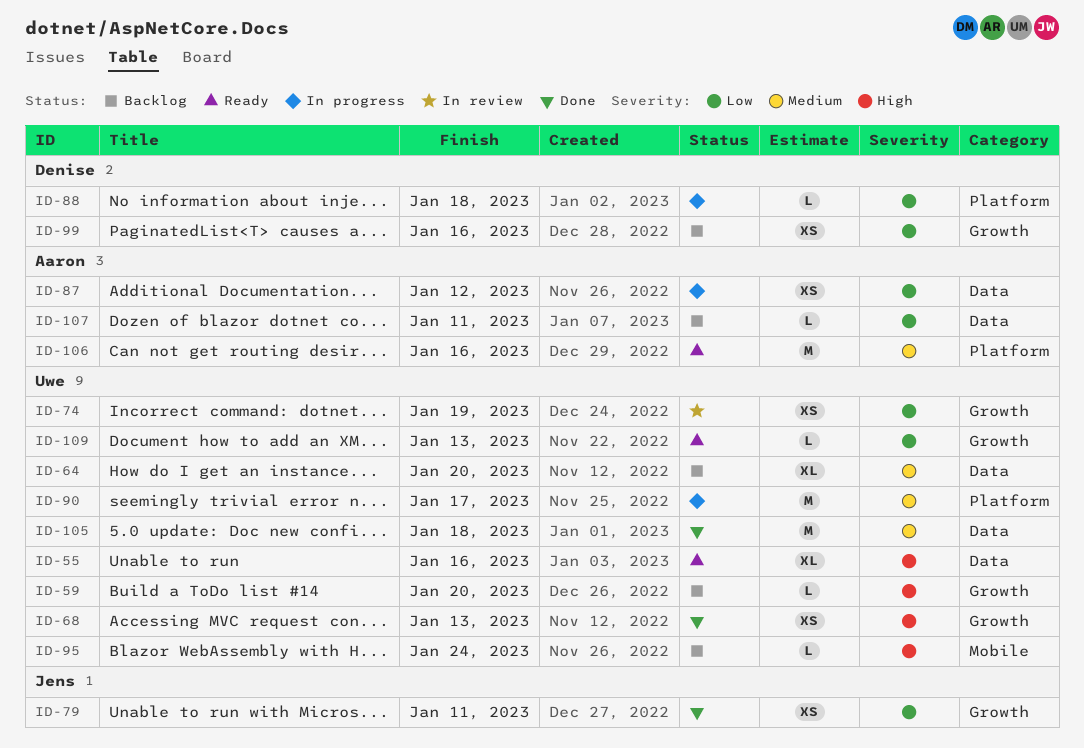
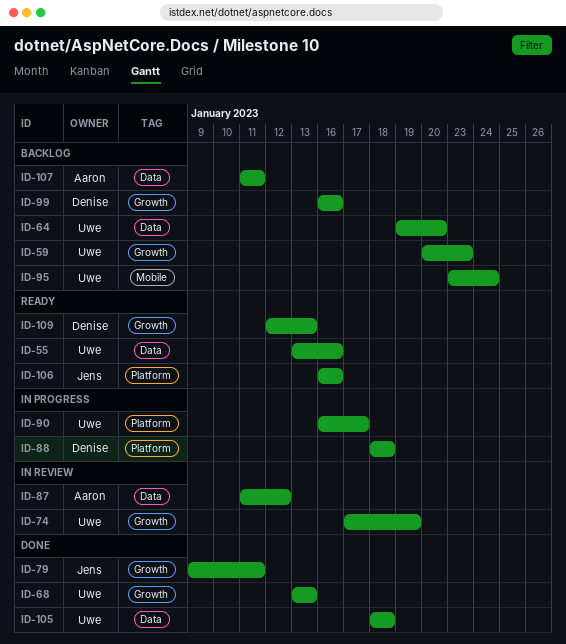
ID-59, due: Jan 20 -> Jan 23
ID-87, status: In progress -> In review
ID-106, owner: Aaron -> Jens
ID-109, owner: Uwe -> Denise

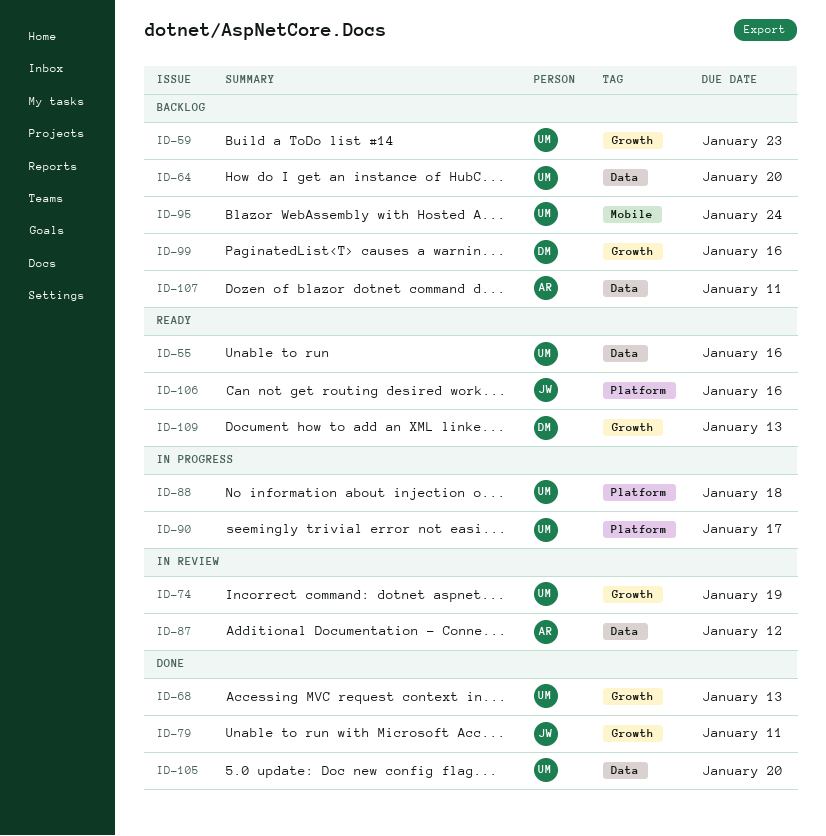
ID-88, owner: Denise -> Uwe
ID-105, due: Jan 18 -> Jan 20

